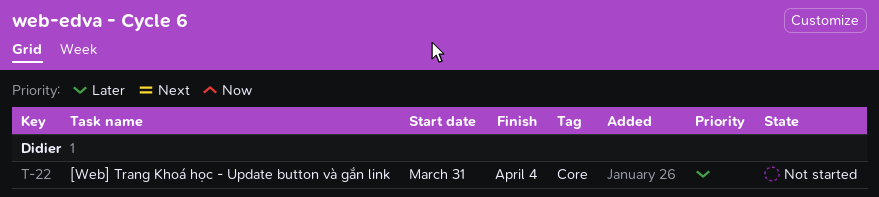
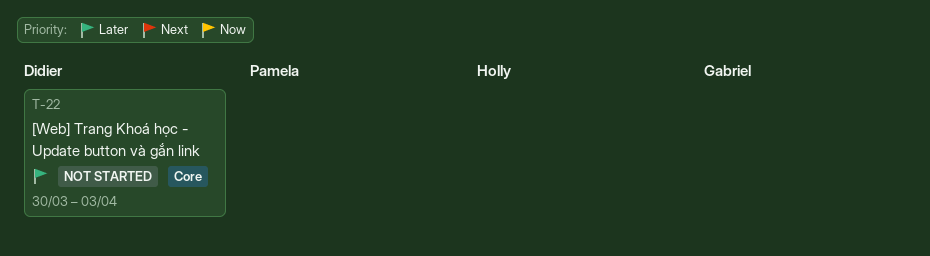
T-22, start: Mar 31 -> Mar 30
T-22, due: Apr 4 -> Apr 3

